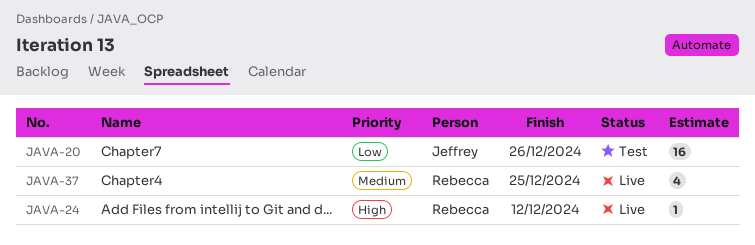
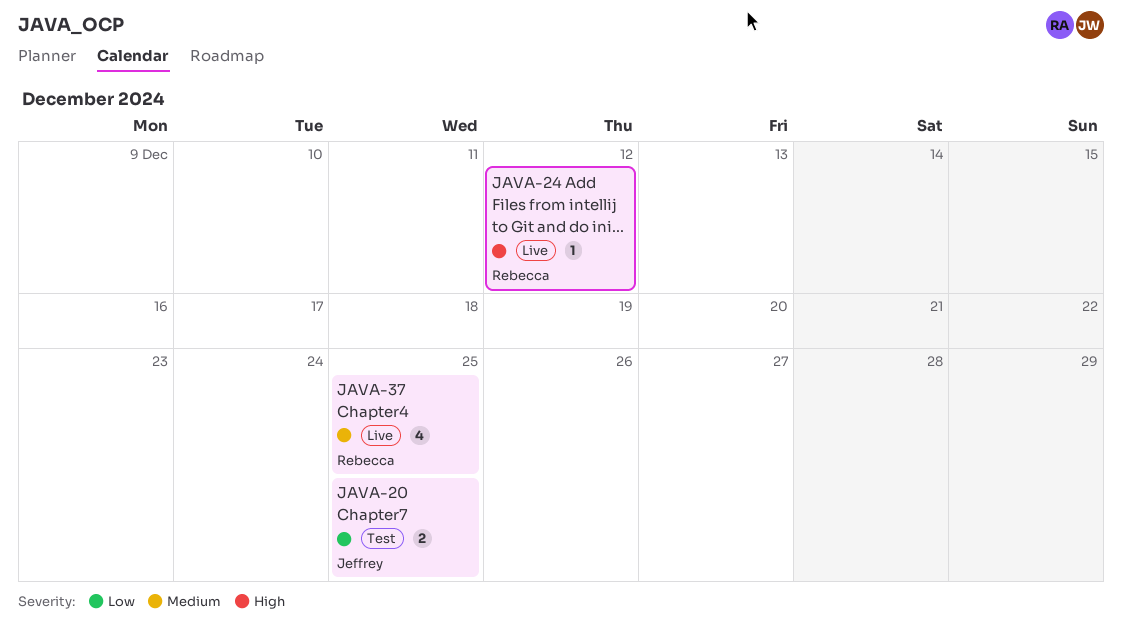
JAVA-20, estimate: 16 -> 2
JAVA-20, due: Dec 26 -> Dec 25

